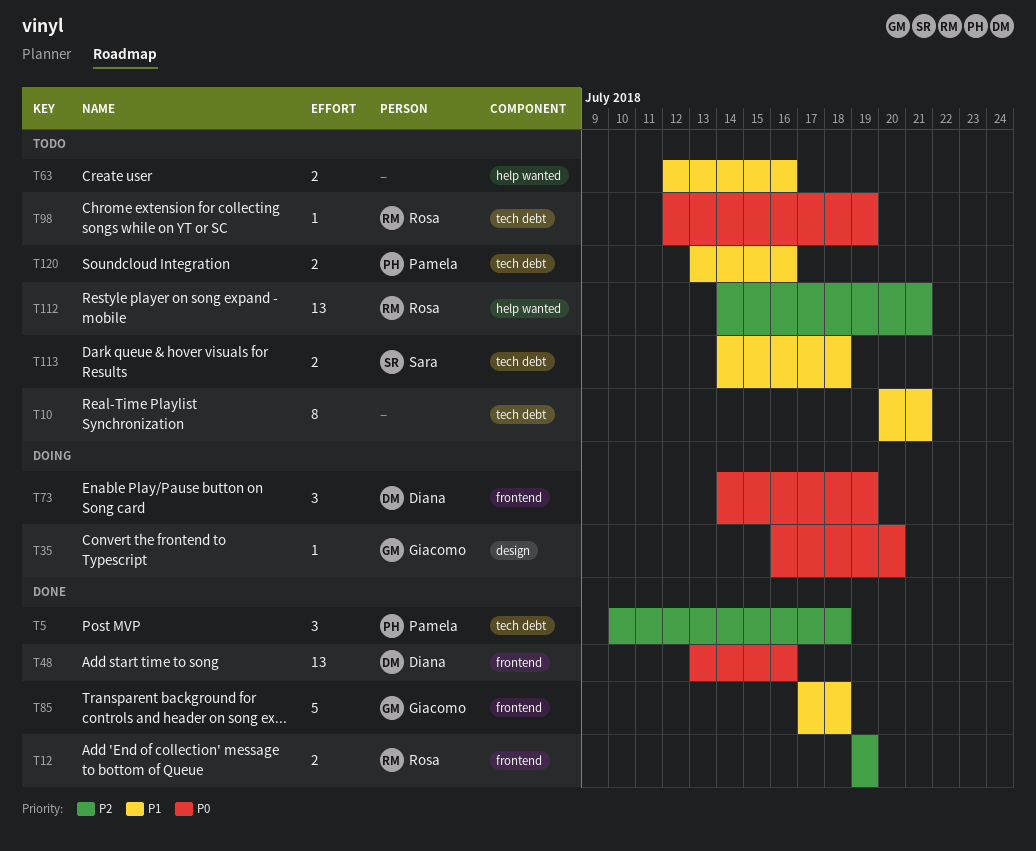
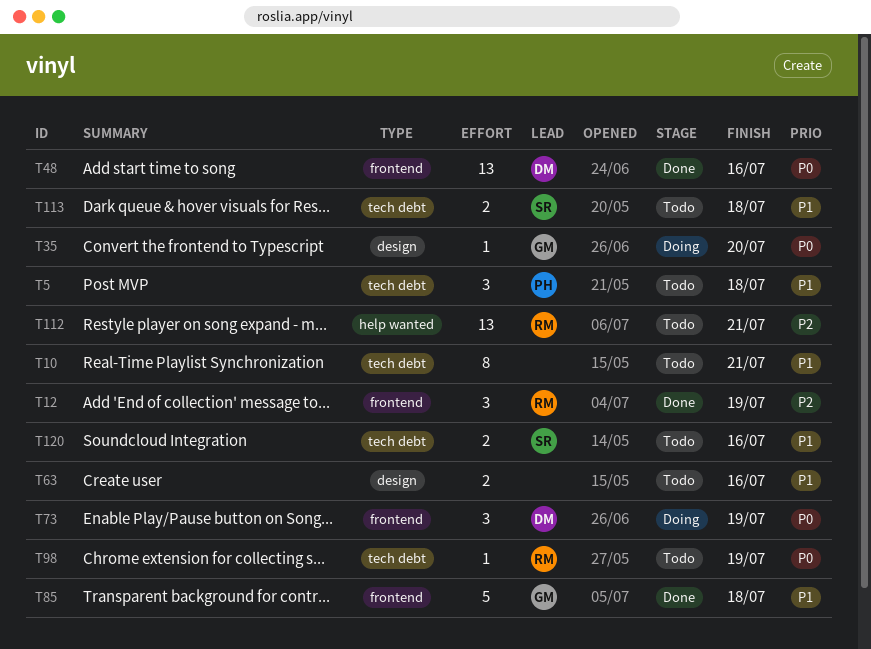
T5, status: Done -> Todo
T5, priority: P2 -> P1
T12, estimate: 2 -> 3
T63, label: help wanted -> design
T120, owner: Pamela -> Sara

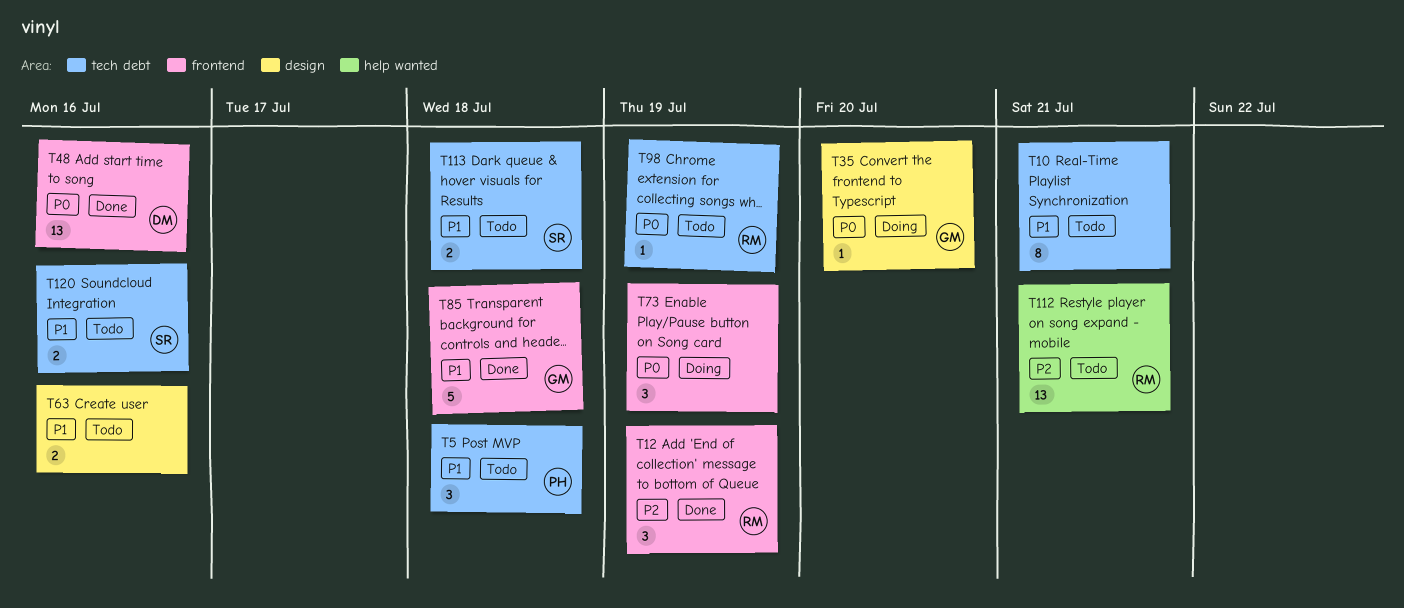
T73, owner: DM -> none

